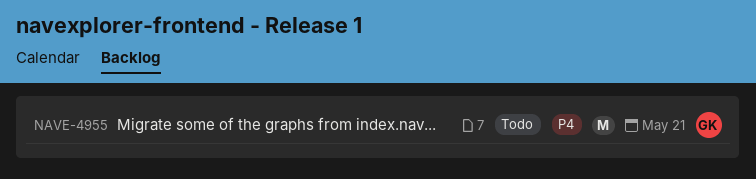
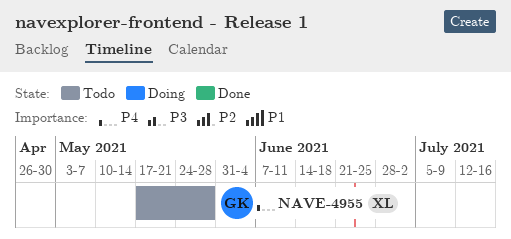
NAVE-4955, estimate: M -> XL
NAVE-4955, due: May 21 -> May 28

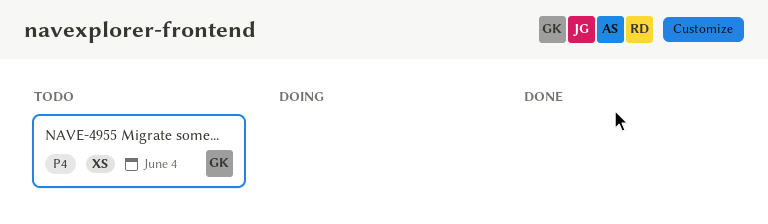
NAVE-4955, estimate: XL -> XS
NAVE-4955, due: May 28 -> Jun 4

